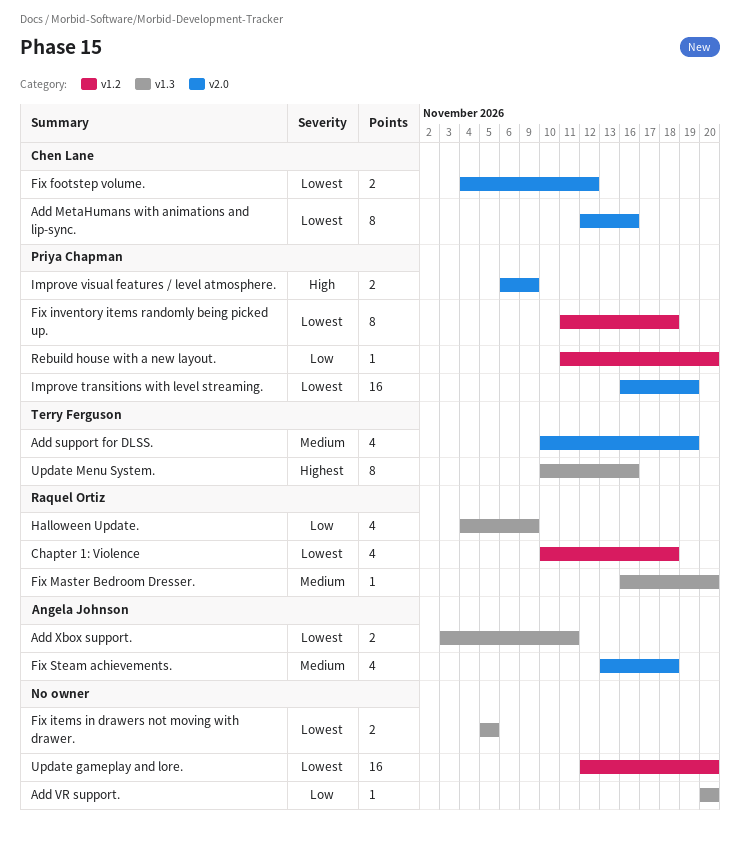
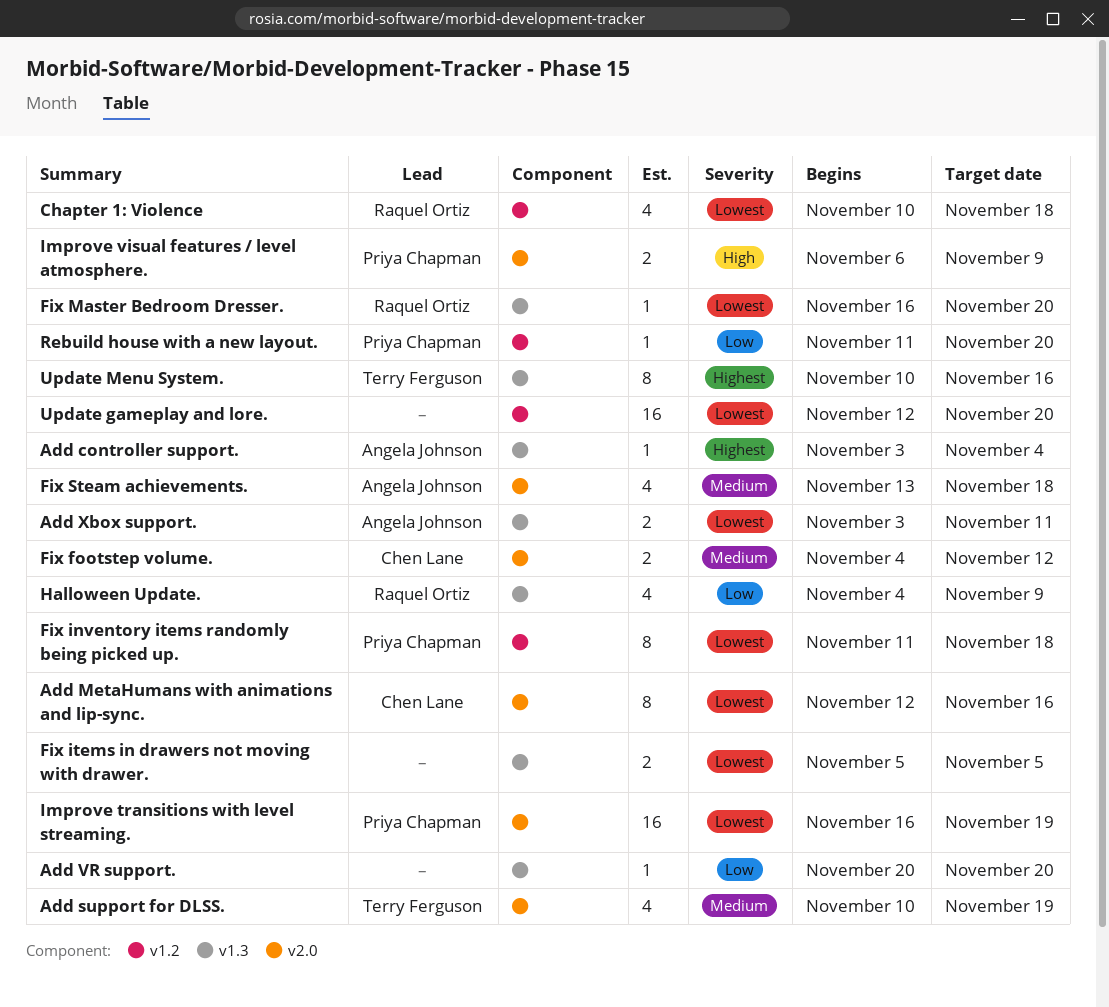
Add controller support.: none -> present
Fix footstep volume., priority: Lowest -> Medium
Fix Master Bedroom Dresser., priority: Medium -> Lowest

